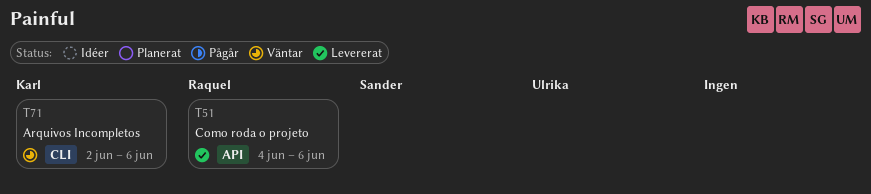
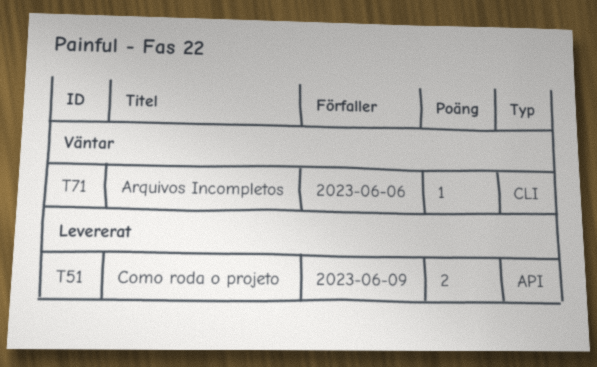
T51, due: Jun 6 -> Jun 9

